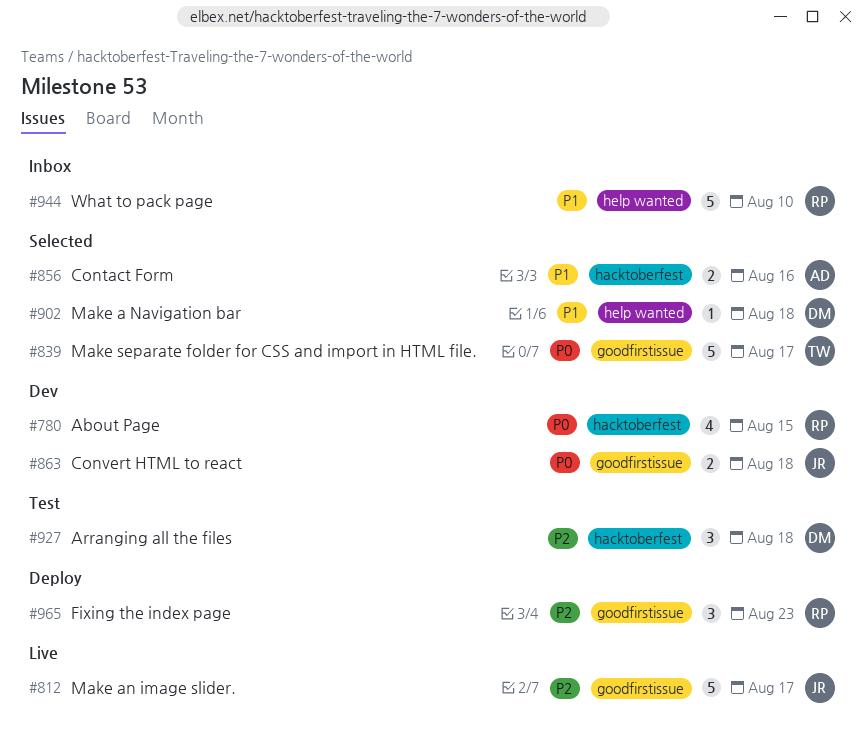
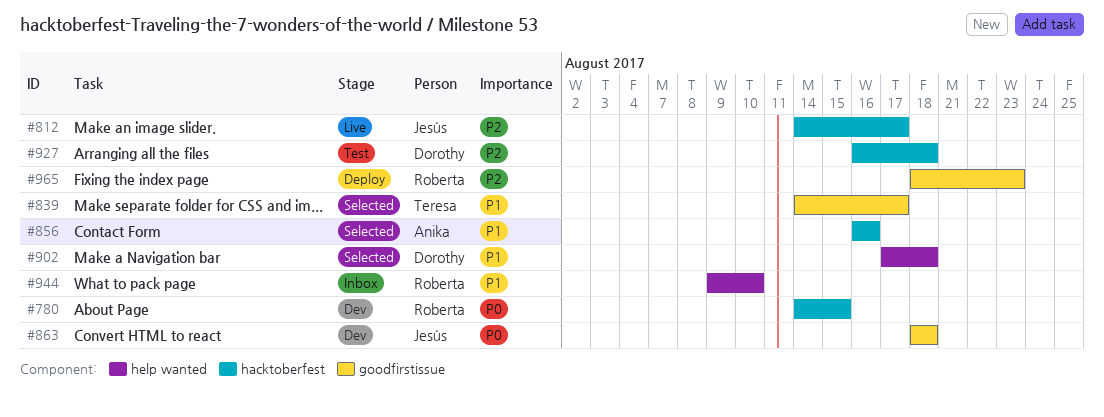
#812, label: goodfirstissue -> hacktoberfest
#839, priority: P0 -> P1

